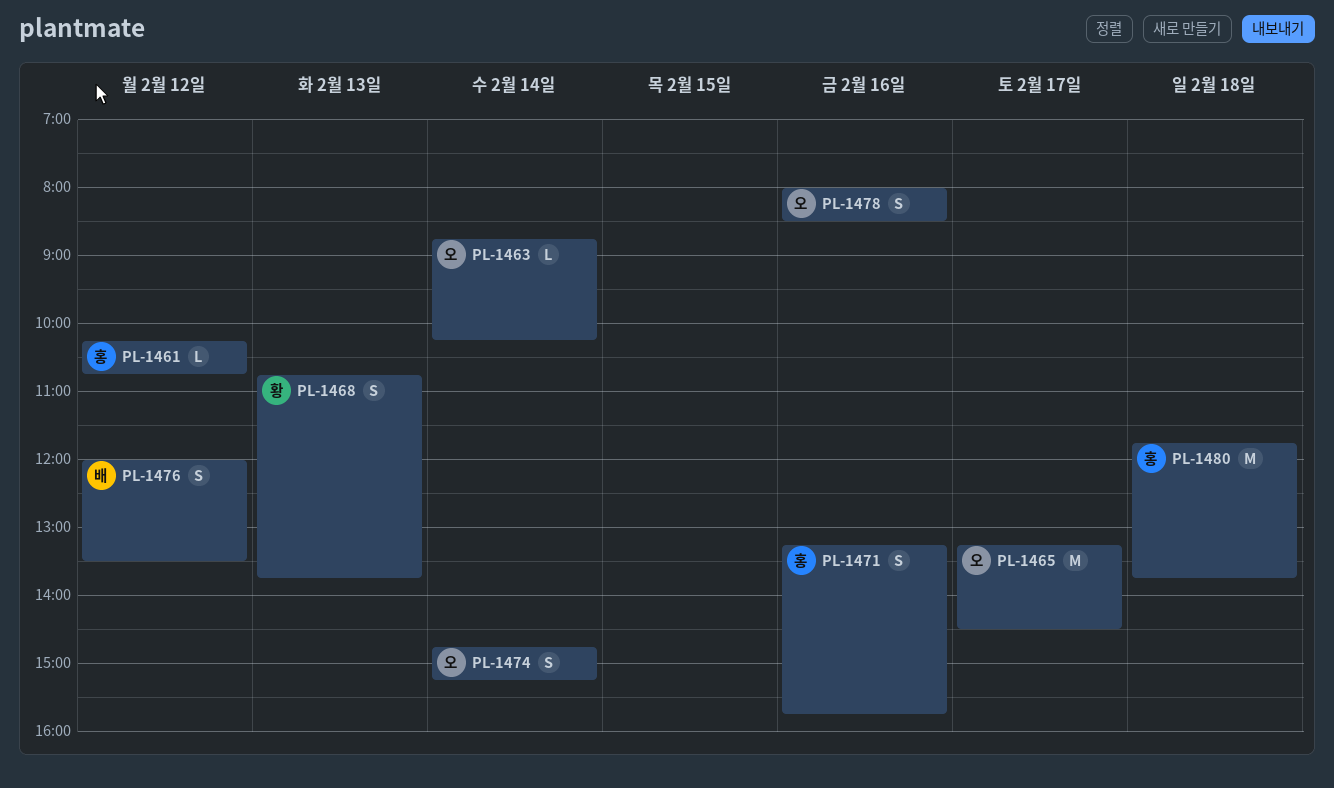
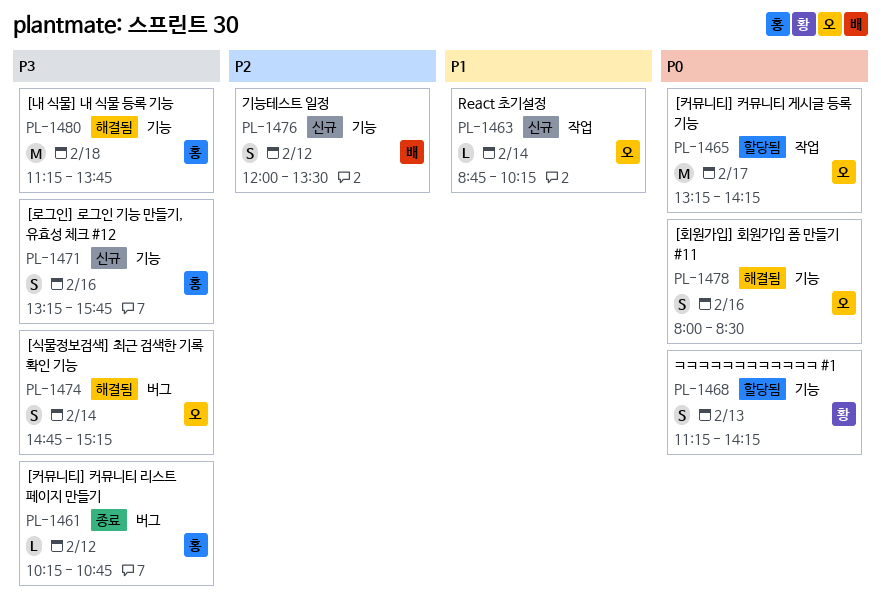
PL-1465, ends: 14:30 -> 14:15
PL-1468, begins: 10:45 -> 11:15
PL-1468, ends: 13:45 -> 14:15
PL-1480, begins: 11:45 -> 11:15

